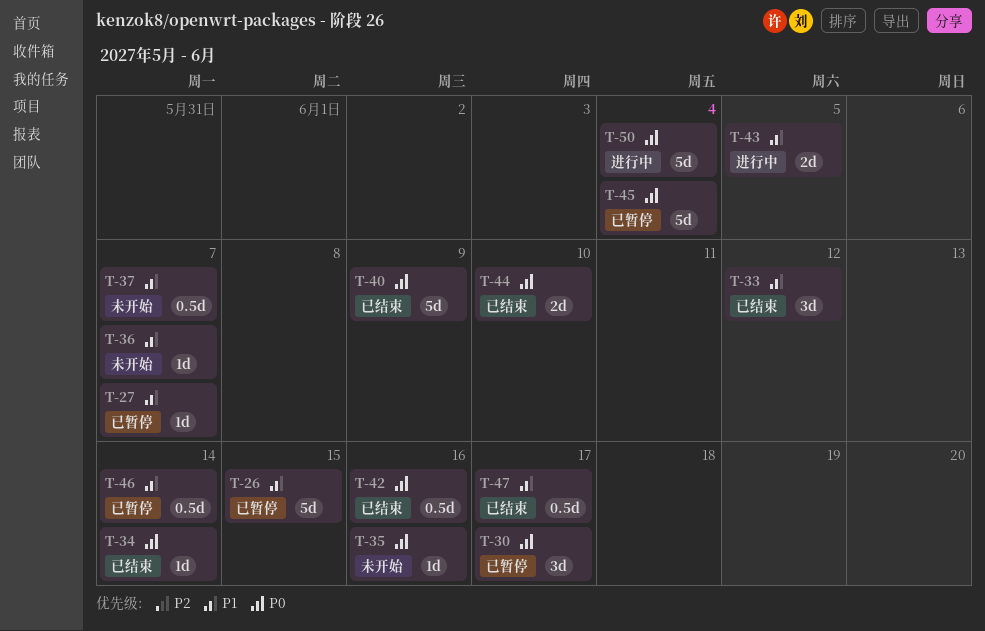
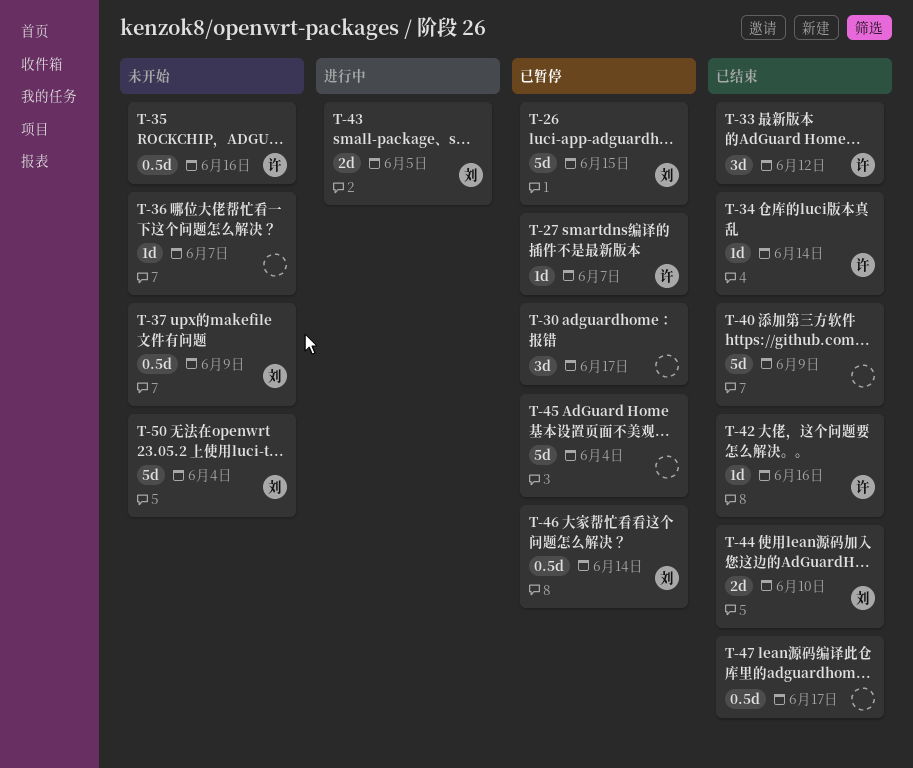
T-35, estimate: 1d -> 0.5d
T-37, due: Jun 7 -> Jun 9
T-42, estimate: 0.5d -> 1d
T-50, status: 进行中 -> 未开始

